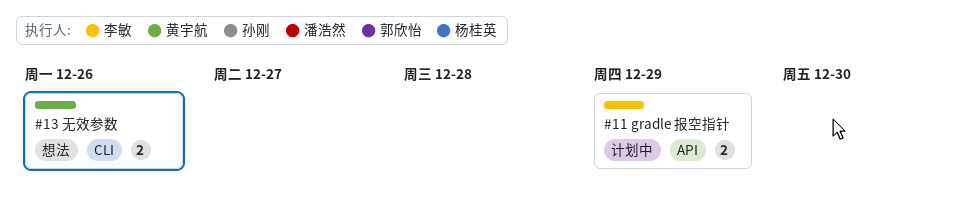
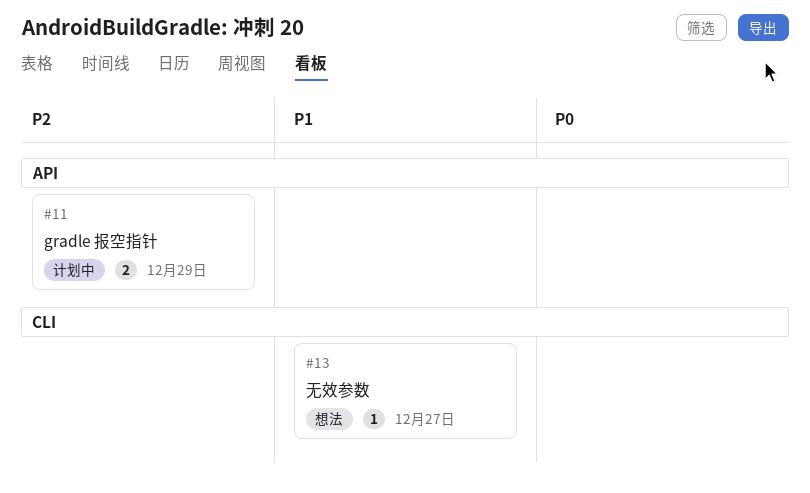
#13, estimate: 2 -> 1
#13, due: Dec 26 -> Dec 27

